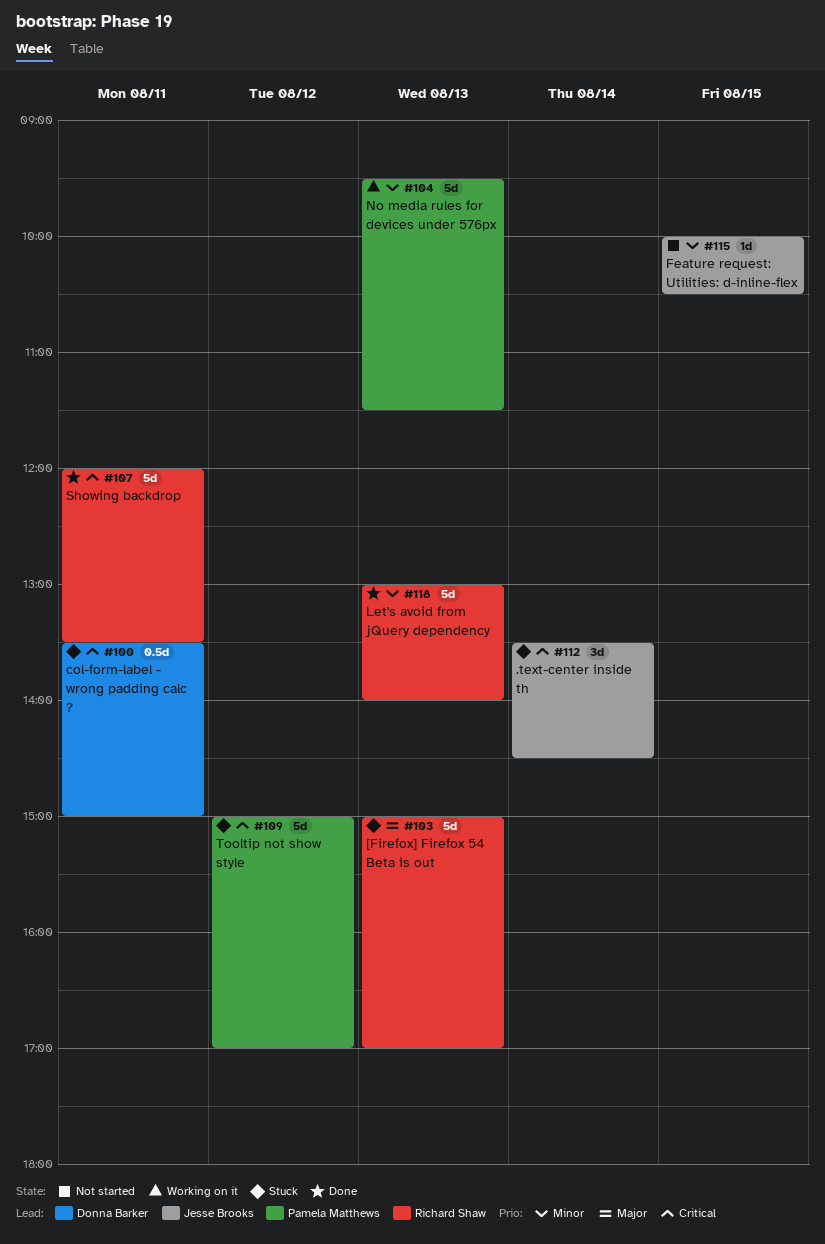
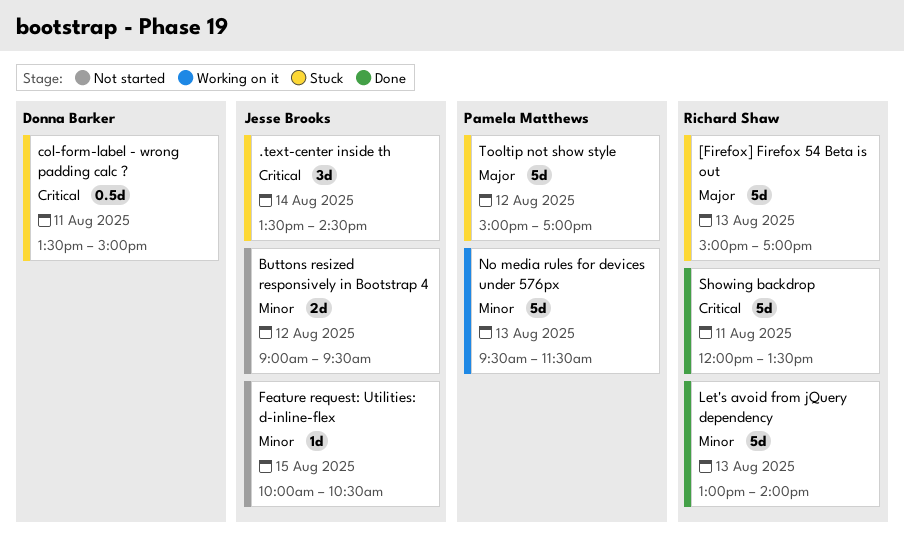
Buttons resized responsively in Bootstrap 4: none -> present
Tooltip not show style, priority: Critical -> Major

